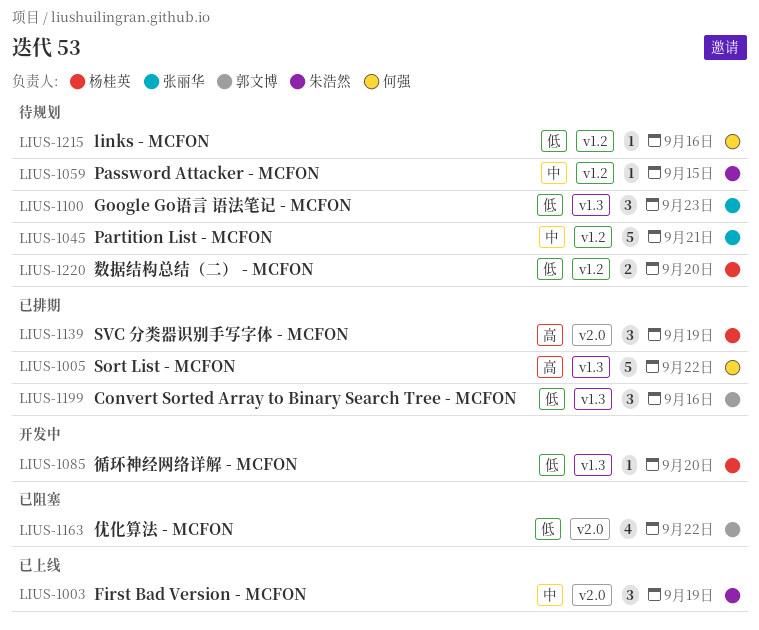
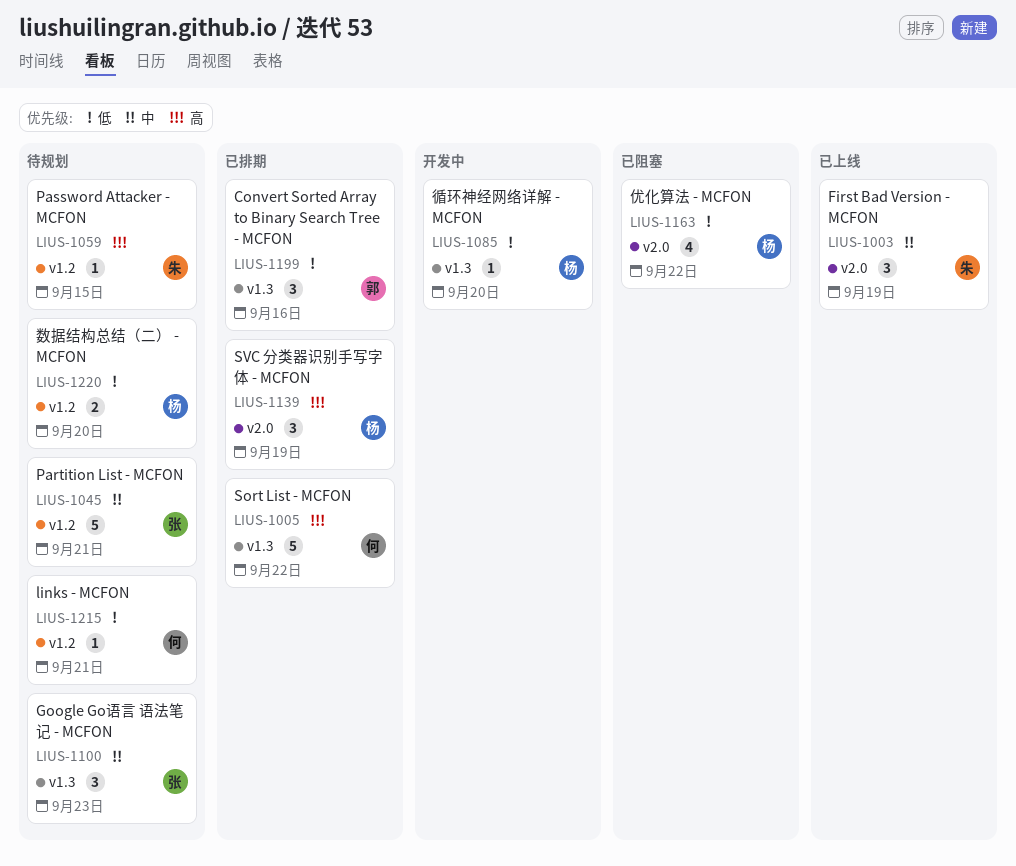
LIUS-1059, priority: 中 -> 高
LIUS-1100, priority: 低 -> 中
LIUS-1163, owner: 郭文博 -> 杨桂英
LIUS-1215, due: Sep 16 -> Sep 21

